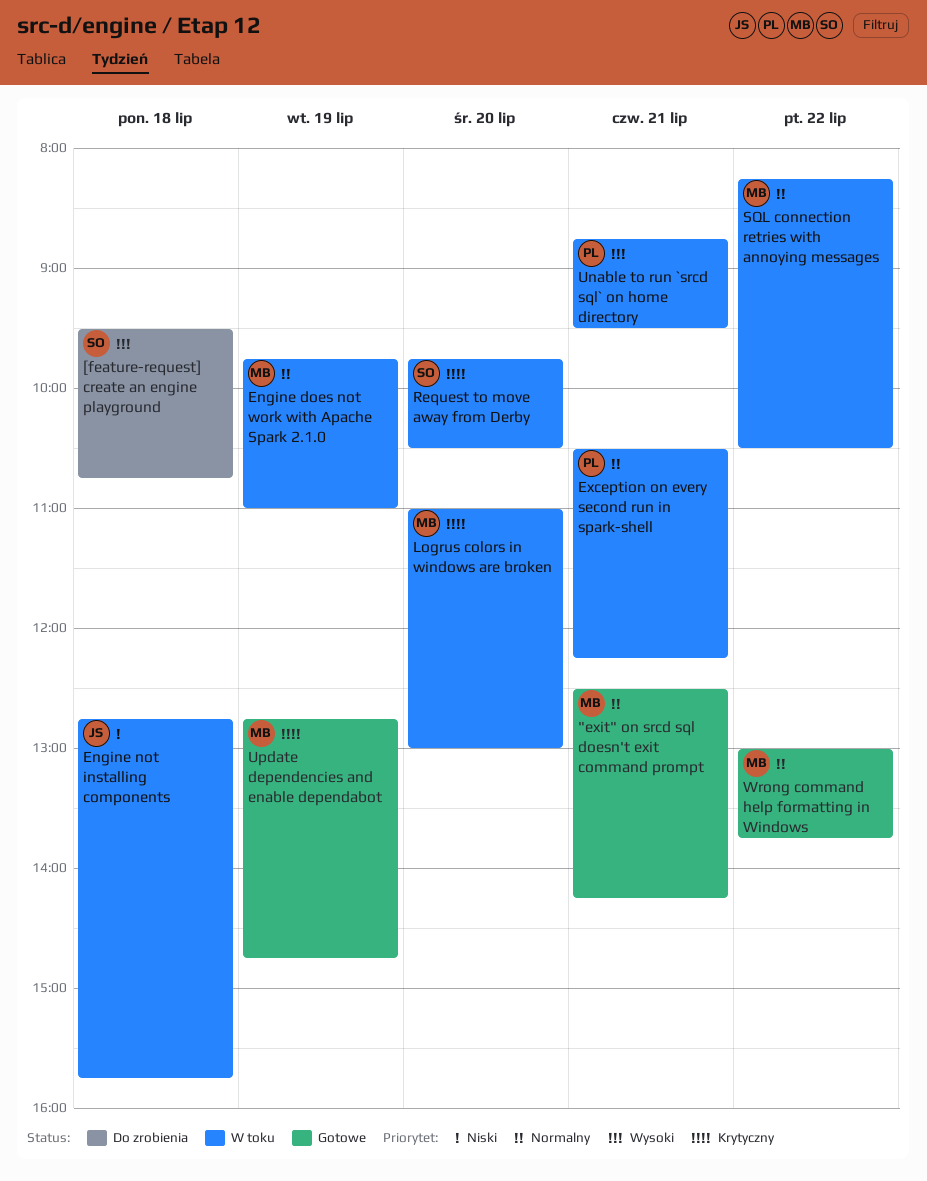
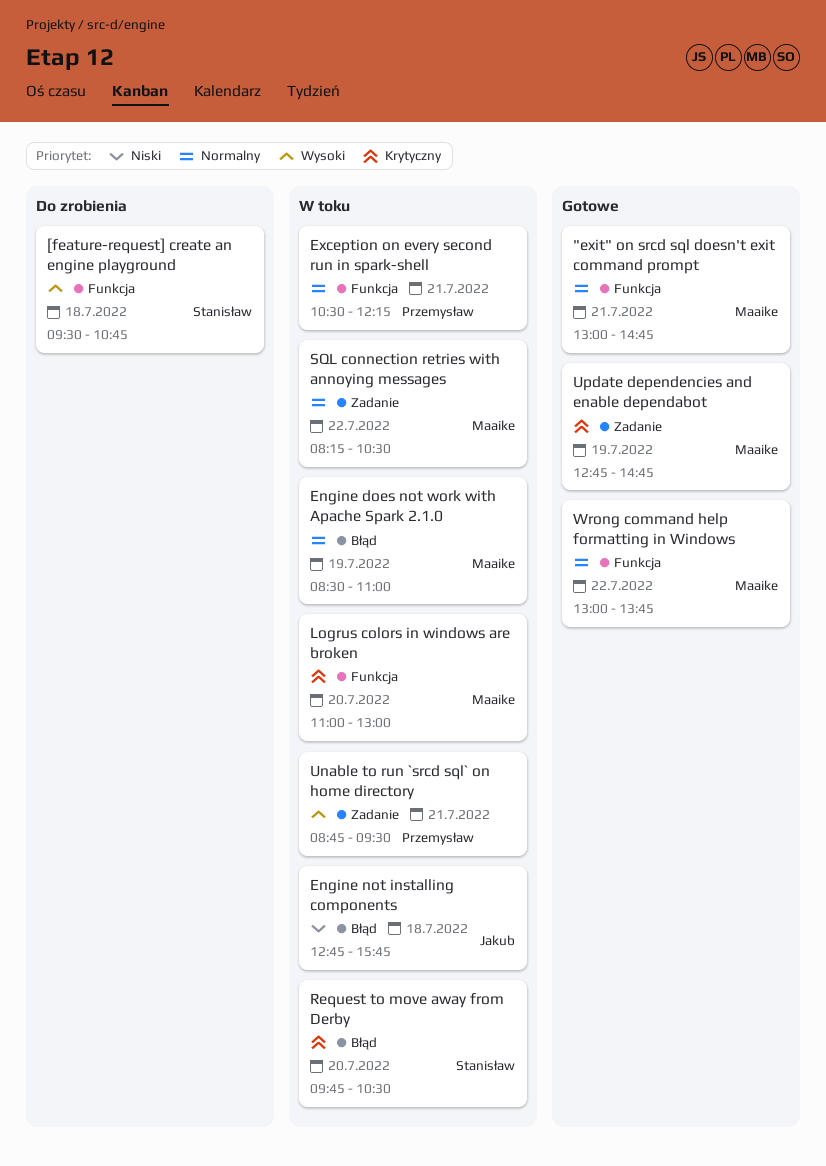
"exit" on srcd sql doesn't exit command prompt, begins: 12:30 -> 13:00
"exit" on srcd sql doesn't exit command prompt, ends: 14:15 -> 14:45
Engine does not work with Apache Spark 2.1.0, begins: 09:45 -> 08:30

